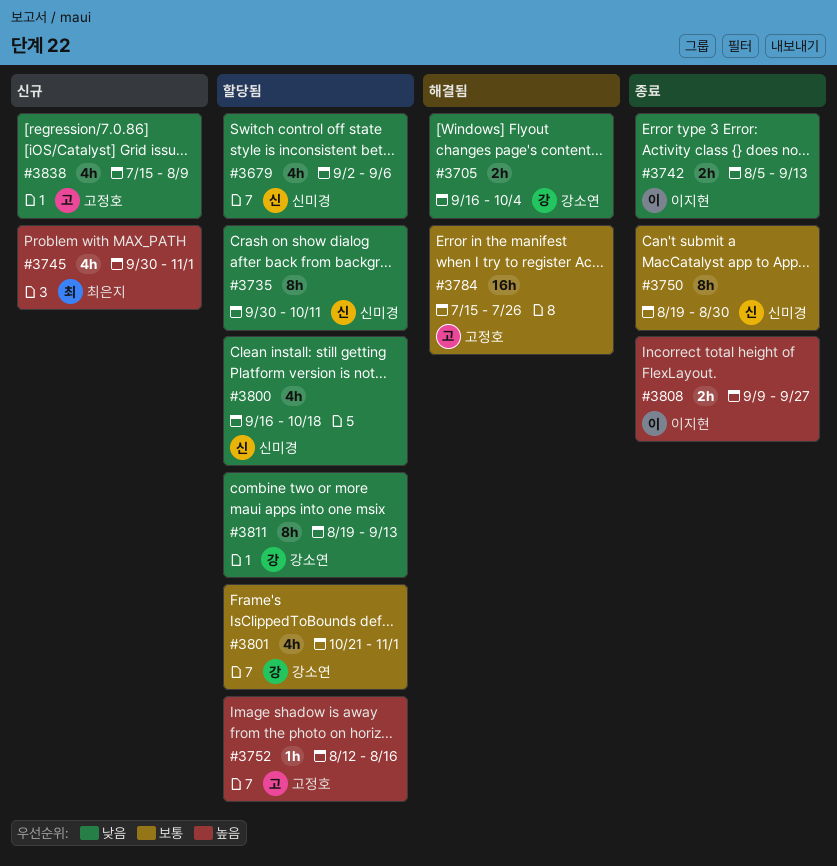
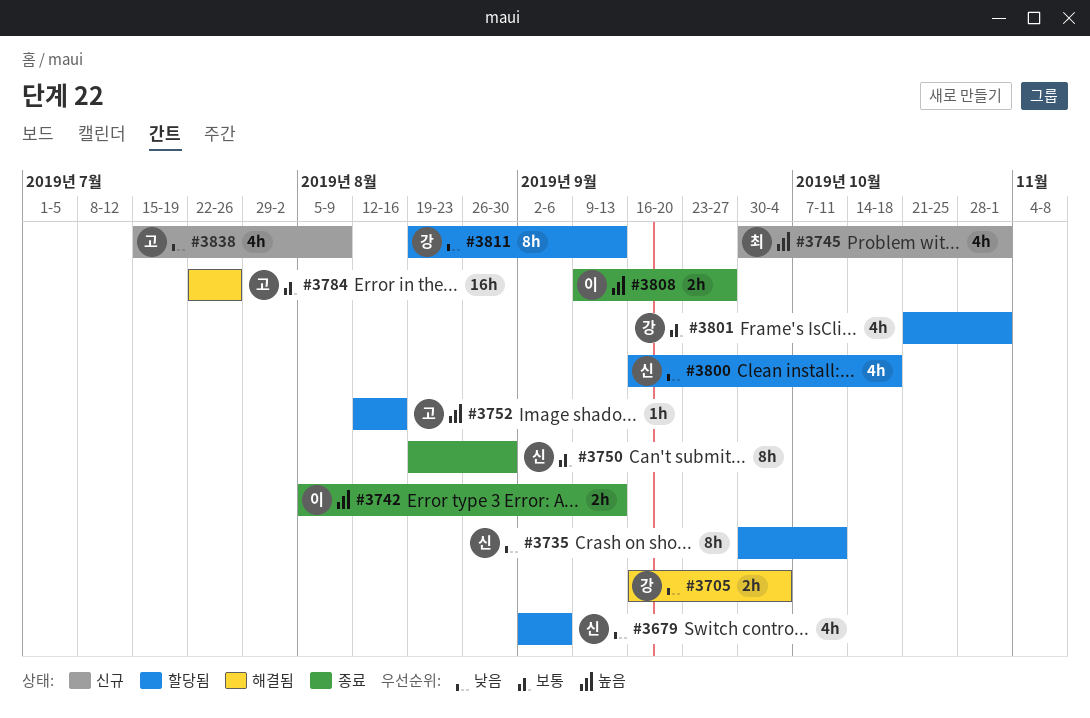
#3742, priority: 낮음 -> 높음
#3784, start: Jul 15 -> Jul 22

